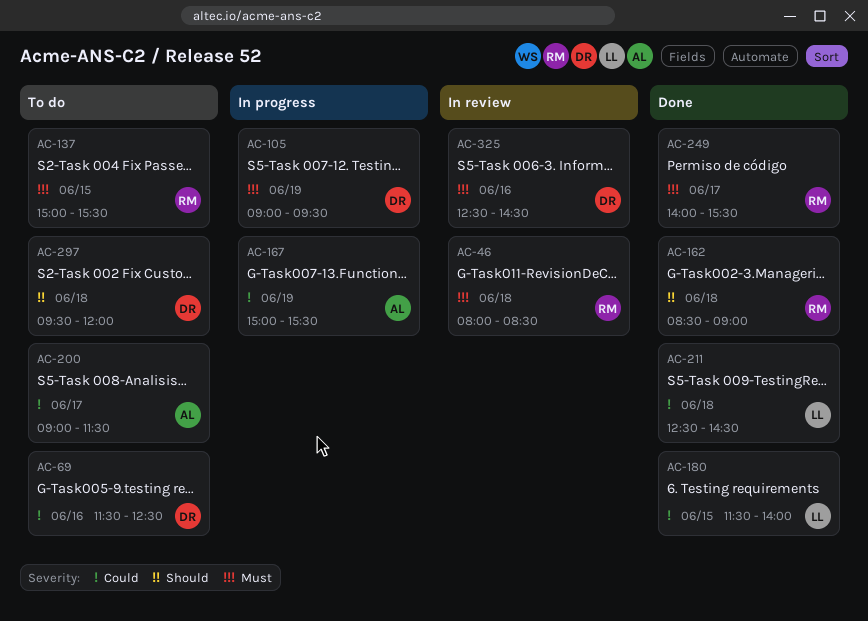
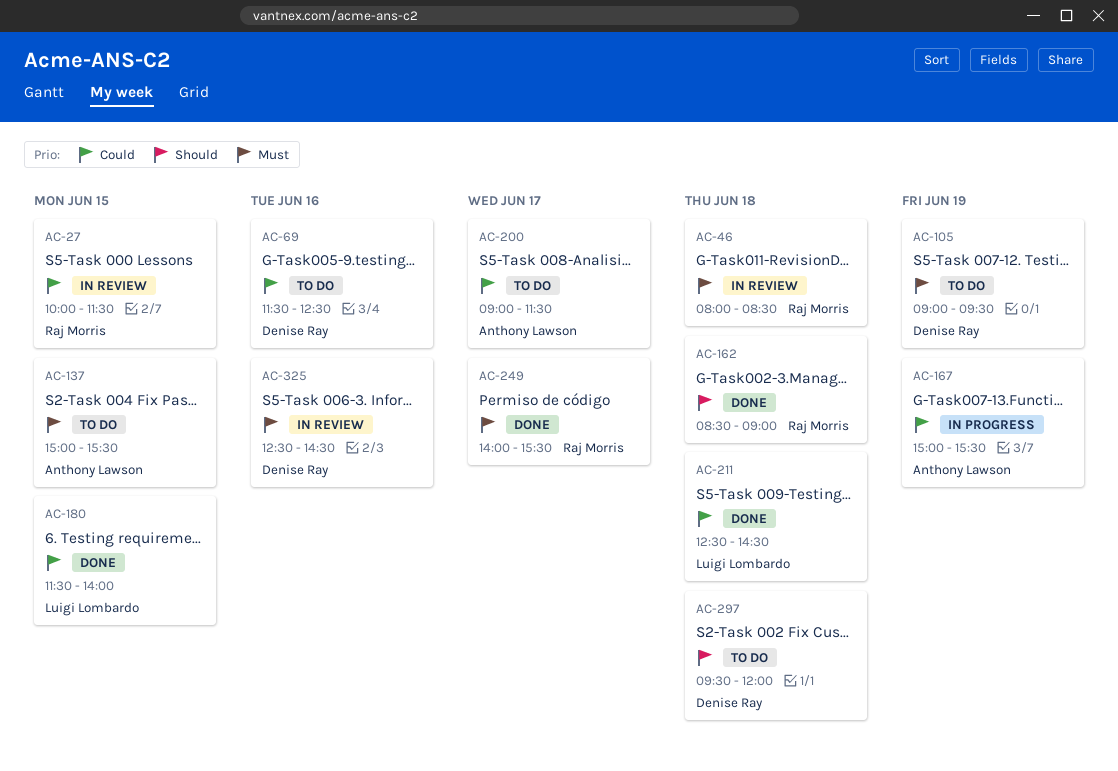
AC-27: none -> present
AC-105, status: In progress -> To do
AC-137, owner: Raj Morris -> Anthony Lawson

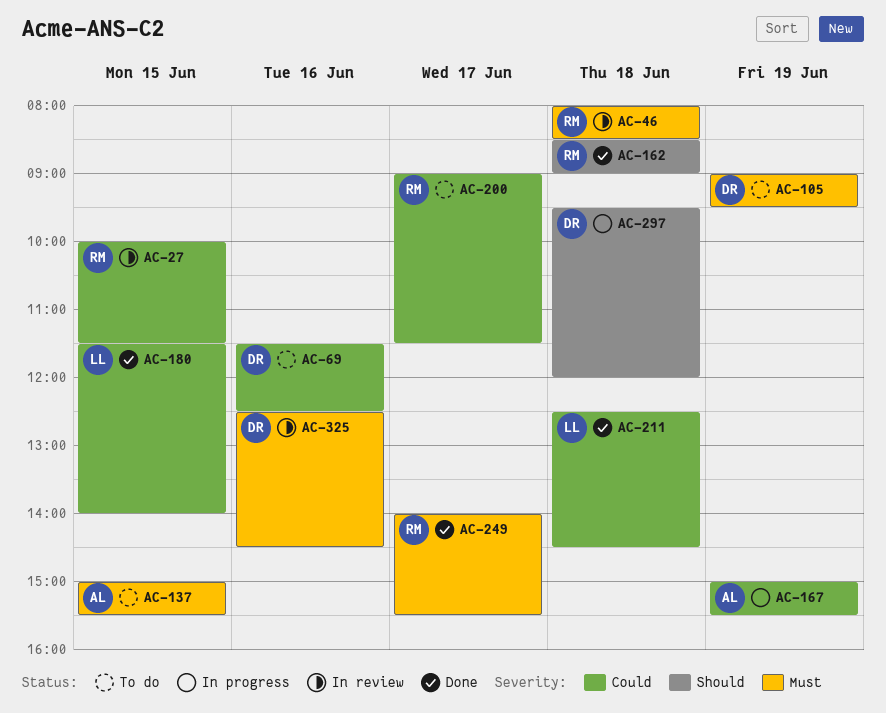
AC-200, owner: Anthony Lawson -> Raj Morris
AC-297, status: To do -> In progress

